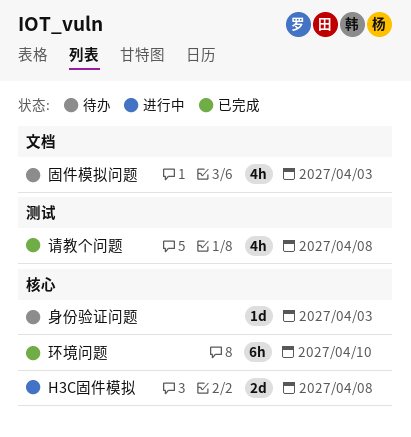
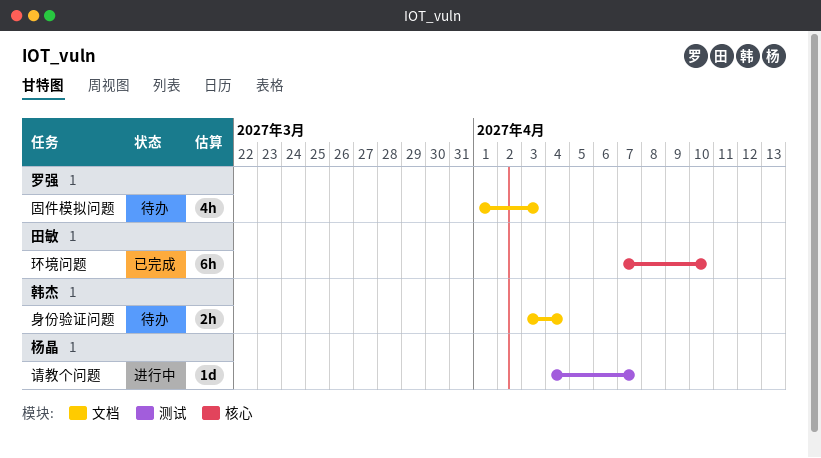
H3C固件模拟: present -> none
请教个问题, status: 已完成 -> 进行中
请教个问题, estimate: 4h -> 1d
请教个问题, due: Apr 8 -> Apr 7
身份验证问题, label: 核心 -> 文档
身份验证问题, estimate: 1d -> 2h
身份验证问题, due: Apr 3 -> Apr 4

